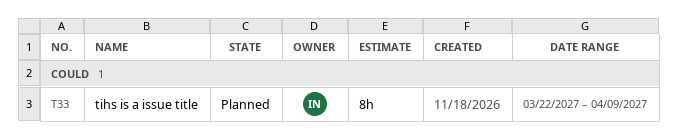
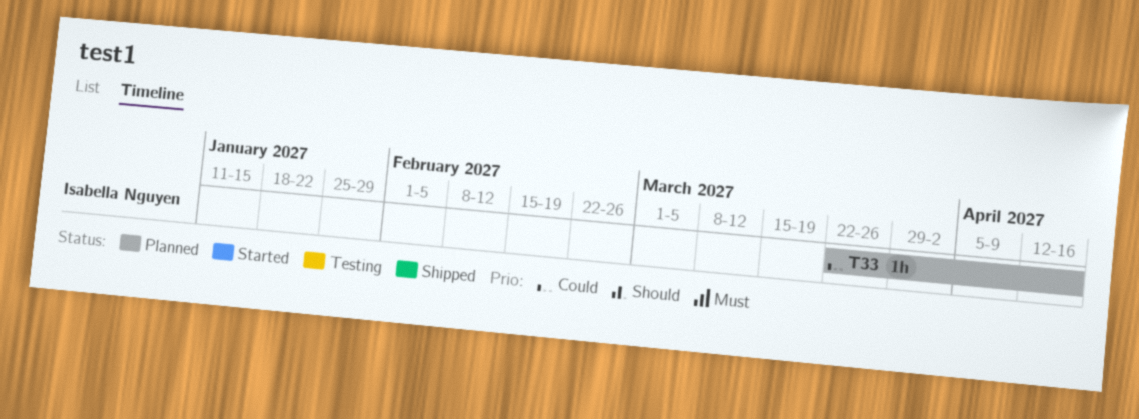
T33, estimate: 8h -> 1h
T33, due: Apr 9 -> Apr 16

